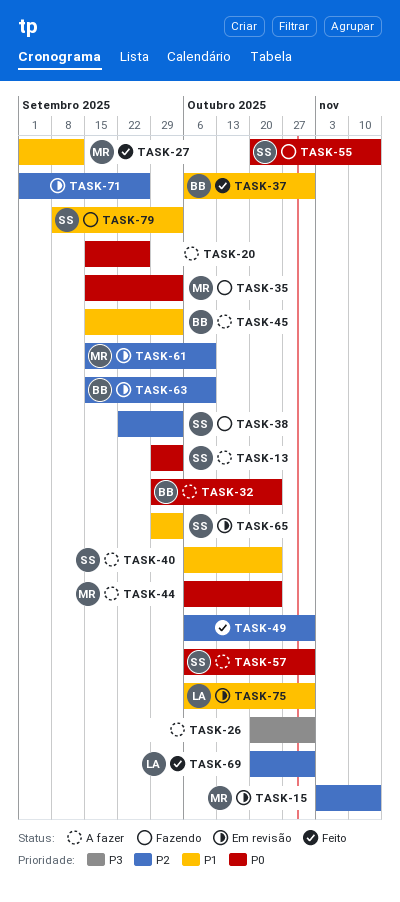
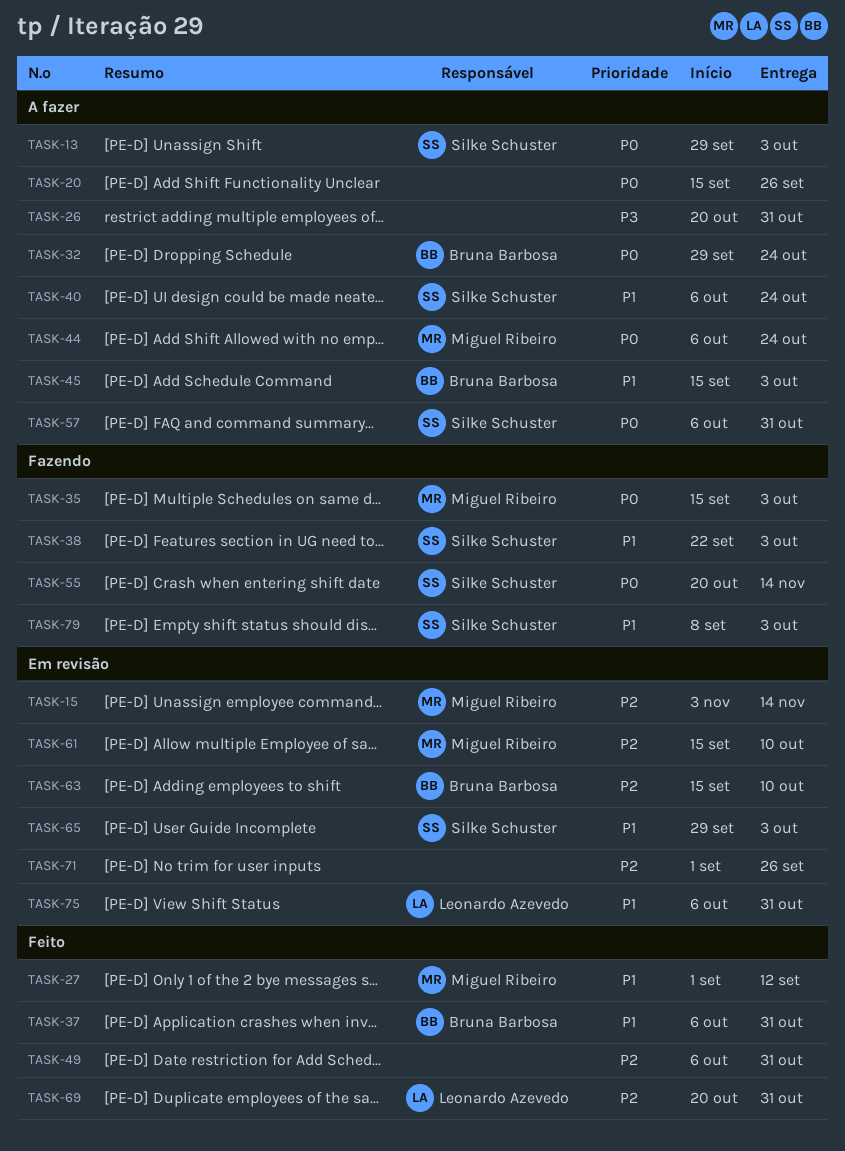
TASK-38, priority: P2 -> P1

